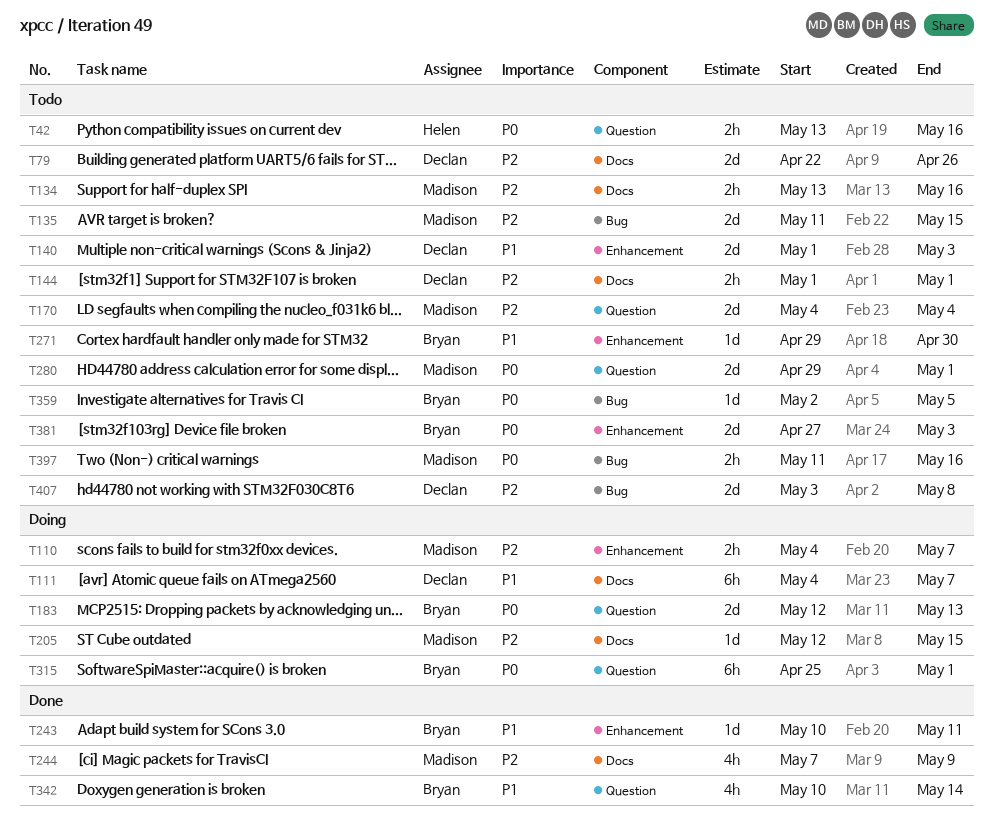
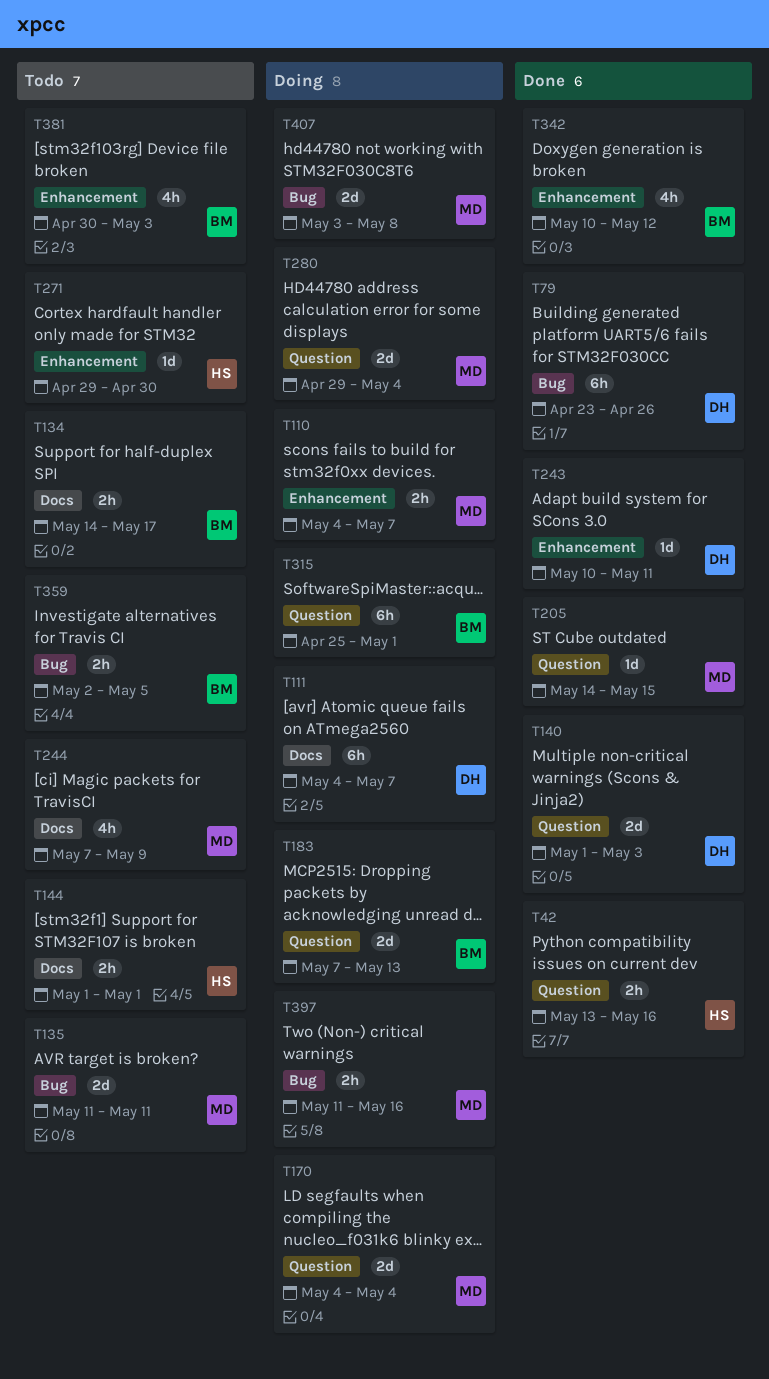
T42, status: Todo -> Done
T79, status: Todo -> Done
T79, label: Docs -> Bug
T79, estimate: 2d -> 6h
T79, start: Apr 22 -> Apr 23
T134, owner: Madison -> Bryan
T134, start: May 13 -> May 14
T134, due: May 16 -> May 17
T135, due: May 15 -> May 11
T140, status: Todo -> Done
T140, label: Enhancement -> Question
T144, owner: Declan -> Helen
T170, status: Todo -> Doing
T183, start: May 12 -> May 7
T205, status: Doing -> Done
T205, label: Docs -> Question
T205, start: May 12 -> May 14
T243, owner: Bryan -> Declan
T244, status: Done -> Todo
T271, owner: Bryan -> Helen
T280, status: Todo -> Doing
T280, due: May 1 -> May 4
T342, label: Question -> Enhancement
T342, due: May 14 -> May 12
T359, estimate: 1d -> 2h
T381, estimate: 2d -> 4h
T381, start: Apr 27 -> Apr 30
T397, status: Todo -> Doing
T407, status: Todo -> Doing
T407, owner: Declan -> Madison

